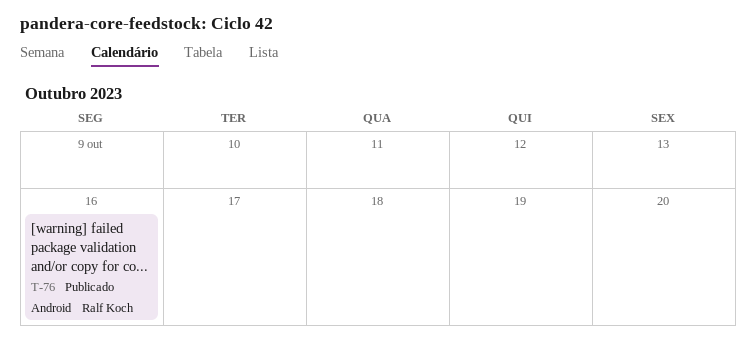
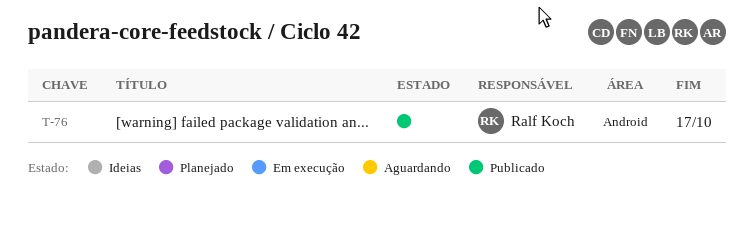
T-76, due: Oct 16 -> Oct 17

